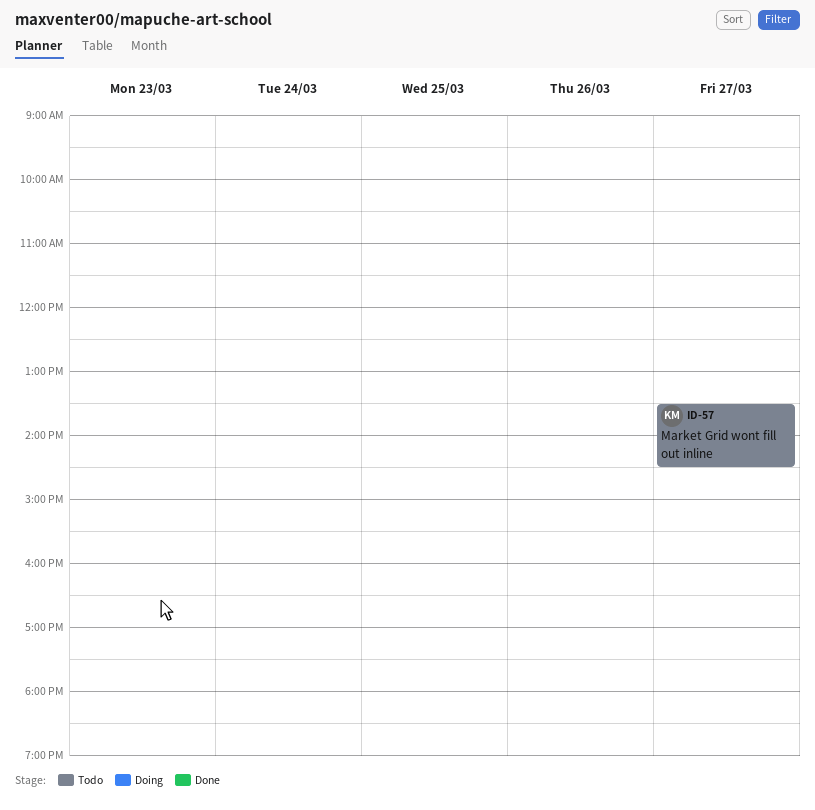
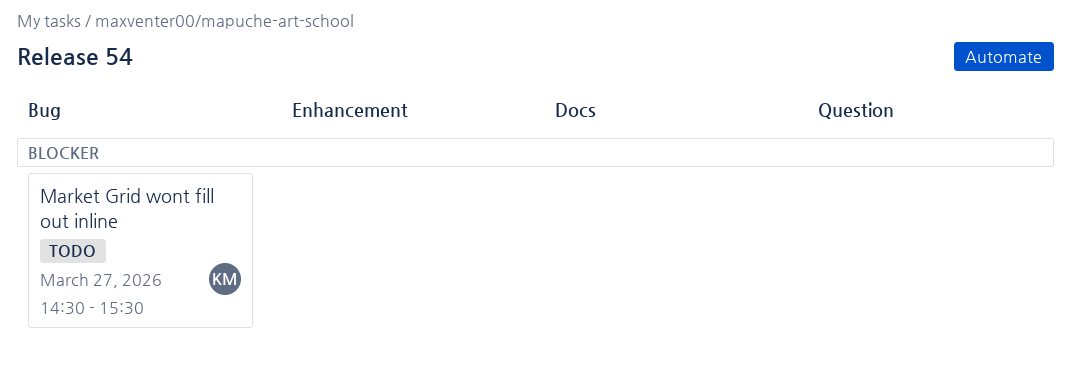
Market Grid wont fill out inline, begins: 13:30 -> 14:30
Market Grid wont fill out inline, ends: 14:30 -> 15:30

